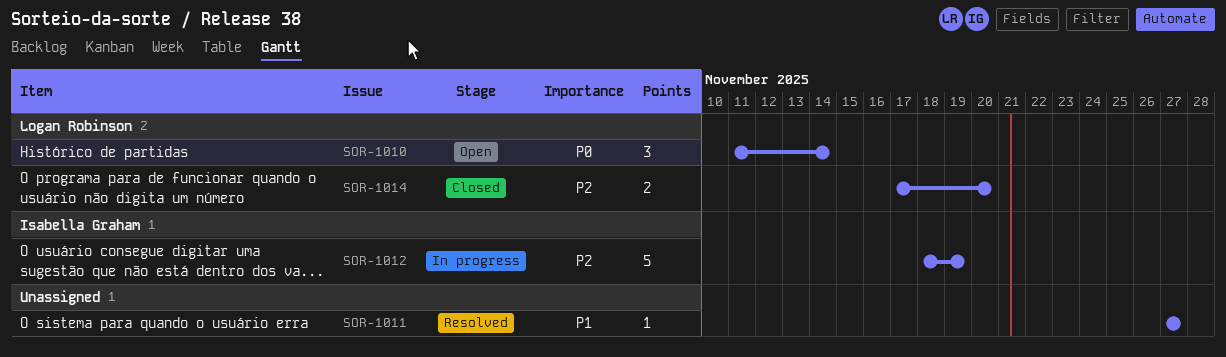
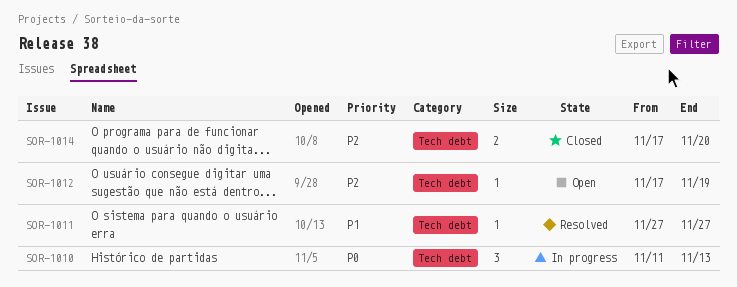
SOR-1010, status: Open -> In progress
SOR-1010, due: Nov 14 -> Nov 13
SOR-1012, status: In progress -> Open
SOR-1012, estimate: 5 -> 1
SOR-1012, start: Nov 18 -> Nov 17

